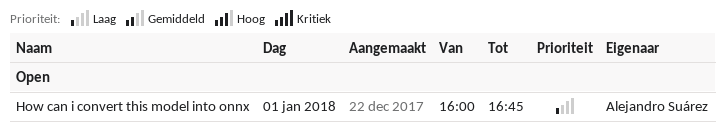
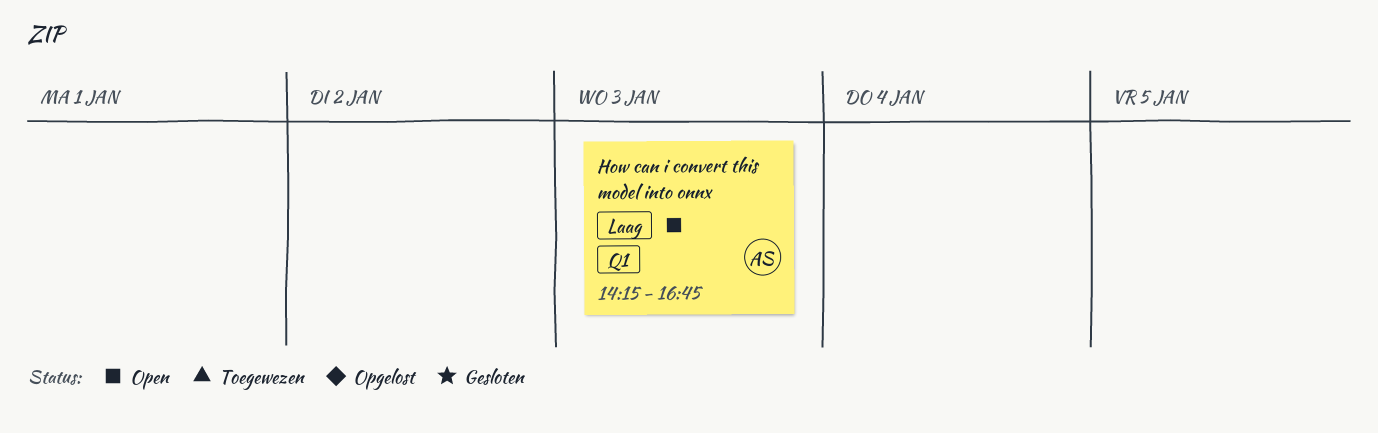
How can i convert this model into onnx, day: Jan 1 -> Jan 3
How can i convert this model into onnx, begins: 16:00 -> 14:15

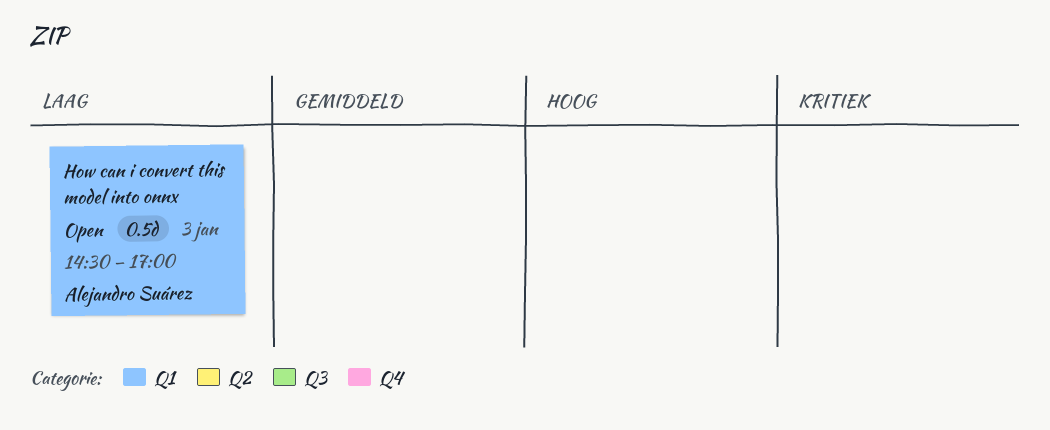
How can i convert this model into onnx, begins: 14:15 -> 14:30
How can i convert this model into onnx, ends: 16:45 -> 17:00

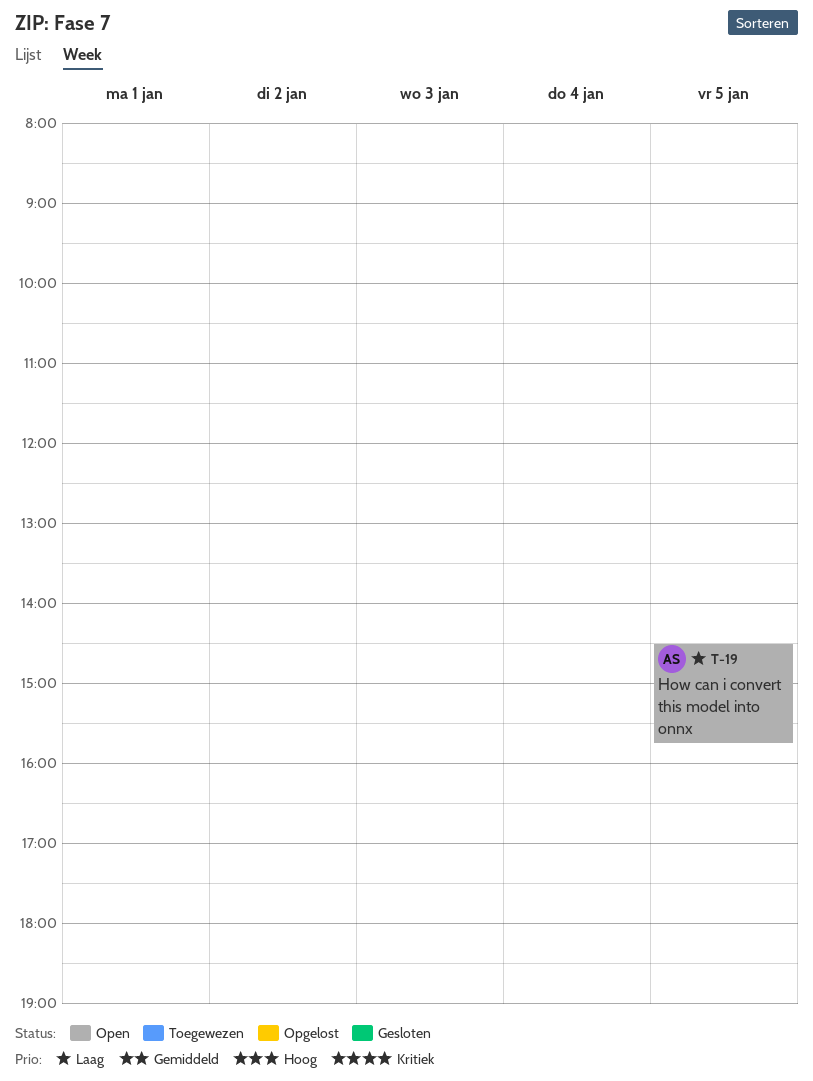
How can i convert this model into onnx, day: Jan 3 -> Jan 5
How can i convert this model into onnx, ends: 17:00 -> 15:45

